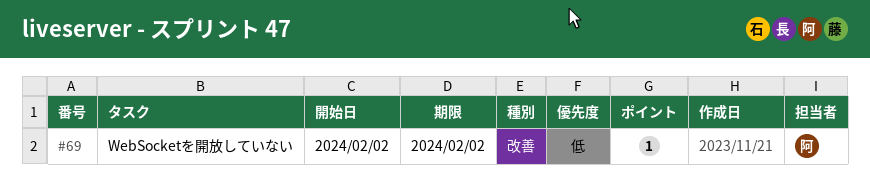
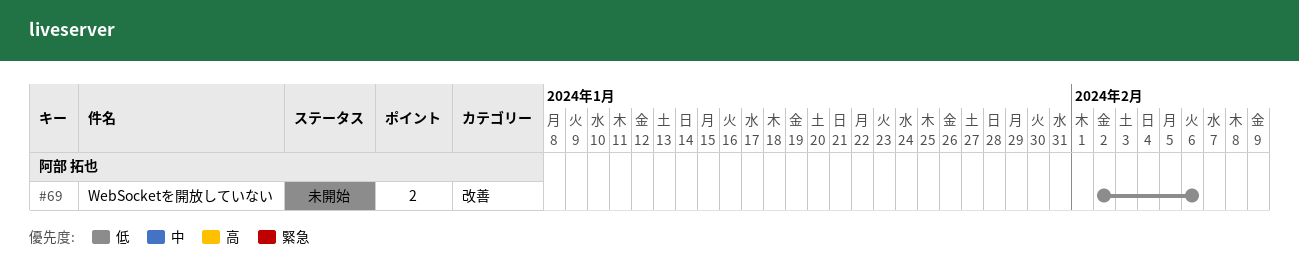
#69, estimate: 1 -> 2
#69, due: Feb 2 -> Feb 6

